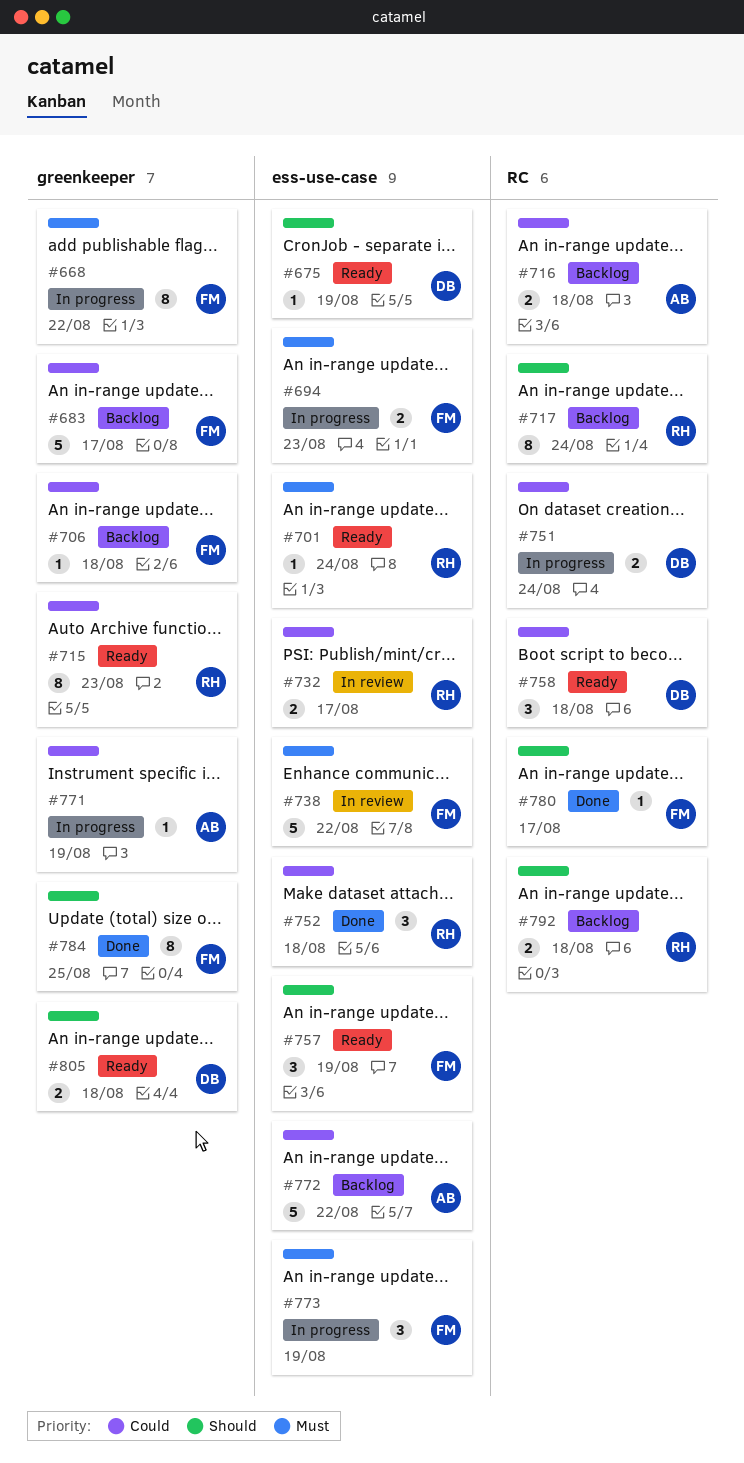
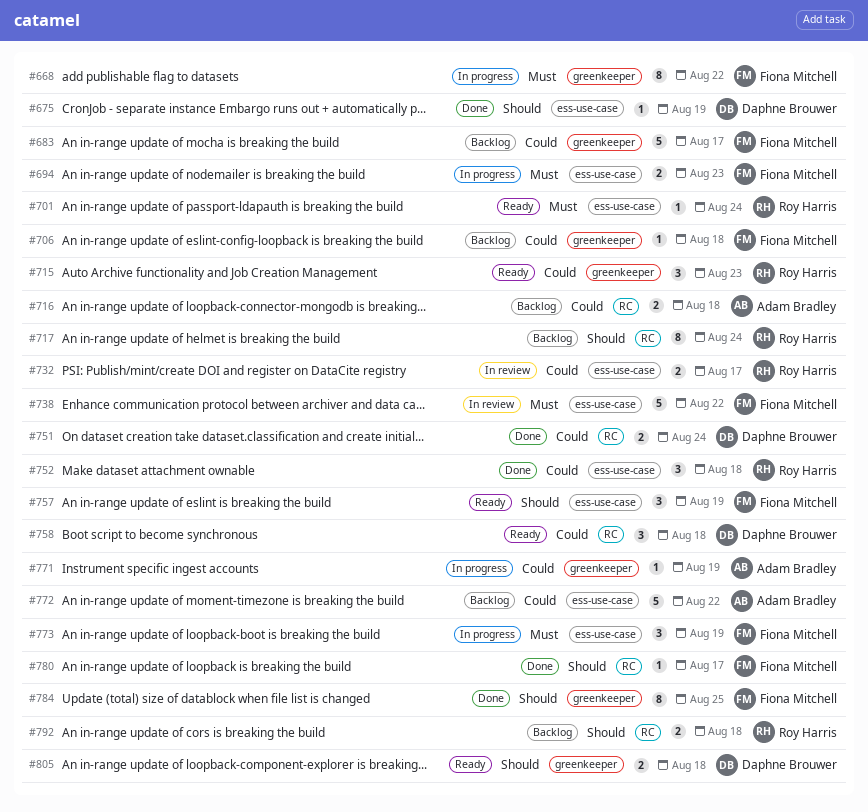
#675, status: Ready -> Done
#715, estimate: 8 -> 3
#751, status: In progress -> Done

